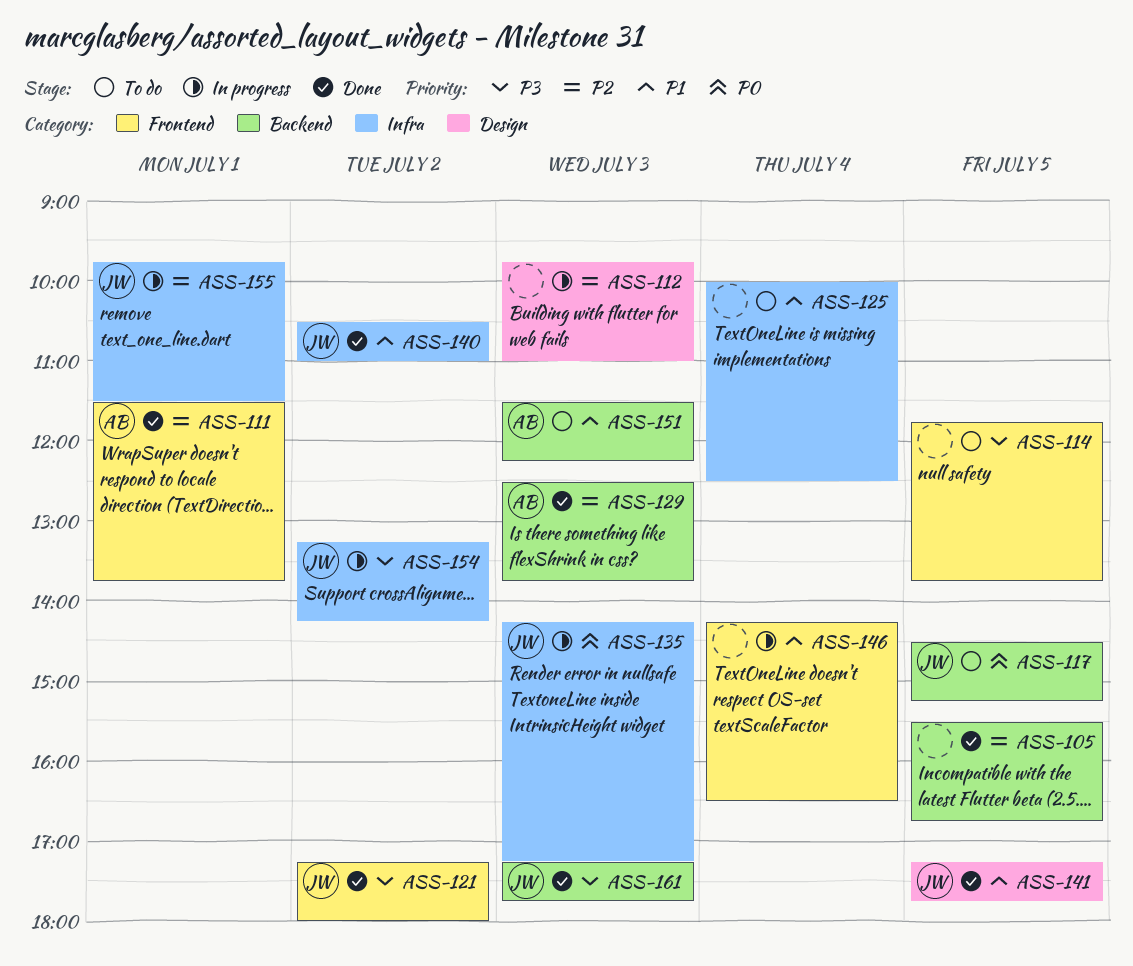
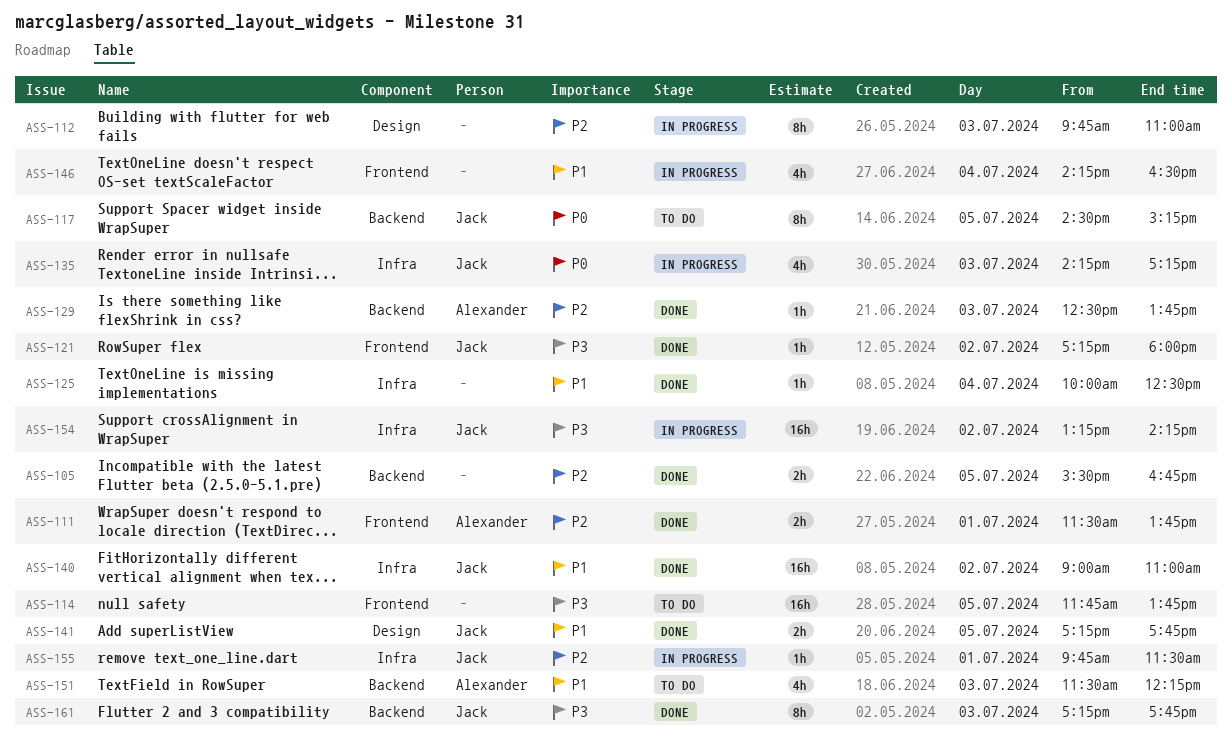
ASS-125, status: To do -> Done
ASS-140, begins: 10:30 -> 09:00

